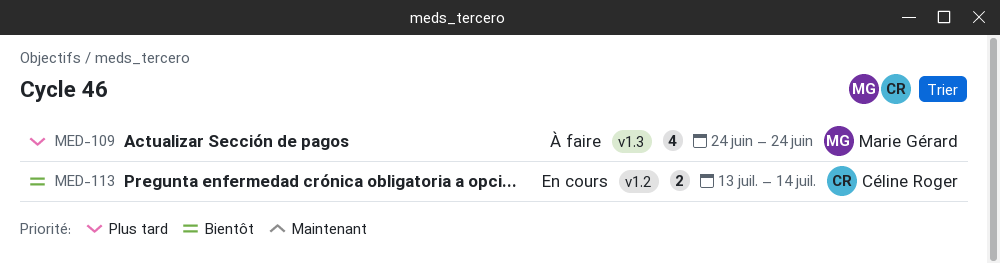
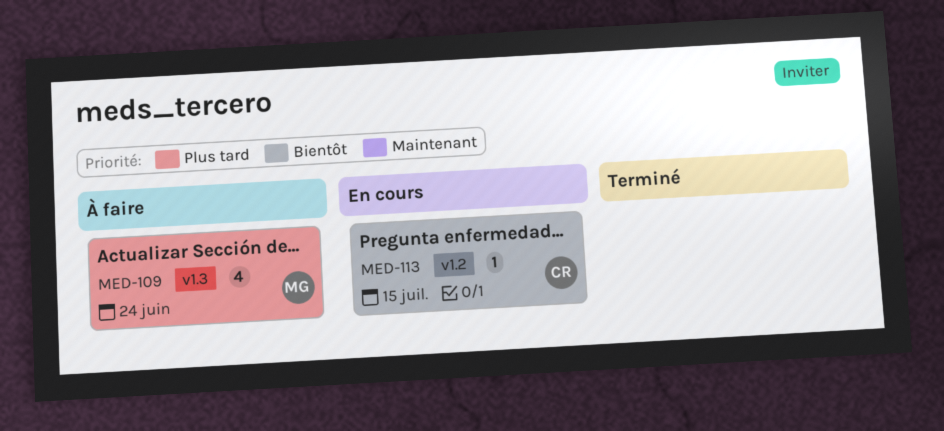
MED-113, estimate: 2 -> 1
MED-113, due: Jul 14 -> Jul 15

